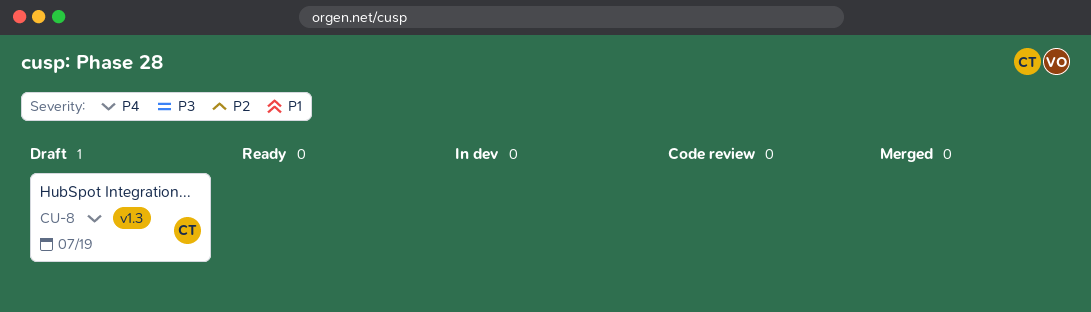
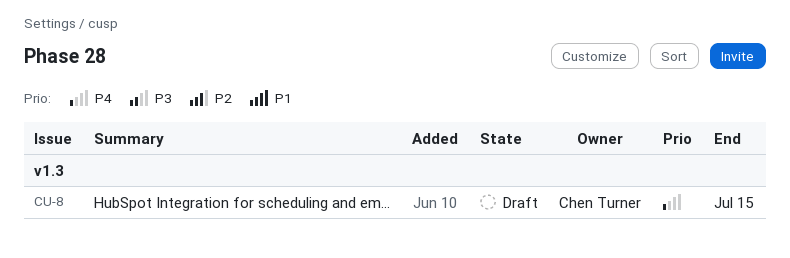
CU-8, due: Jul 19 -> Jul 15

